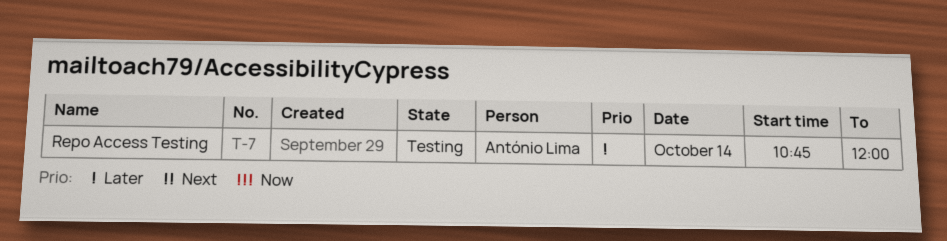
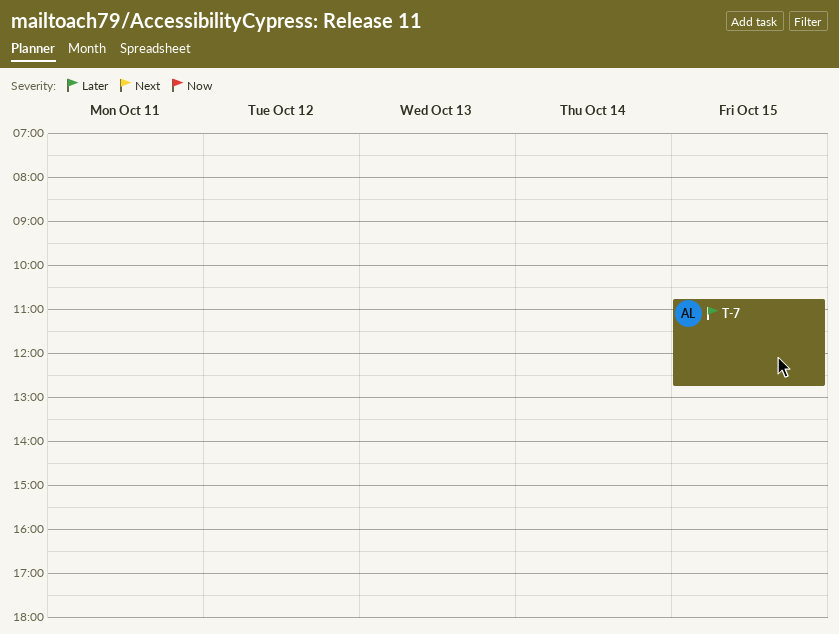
T-7, day: Oct 14 -> Oct 15
T-7, ends: 12:00 -> 12:45

